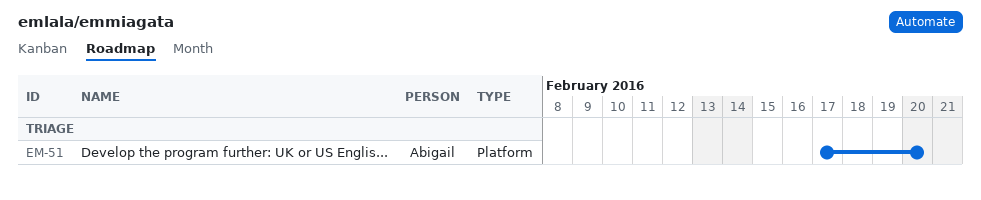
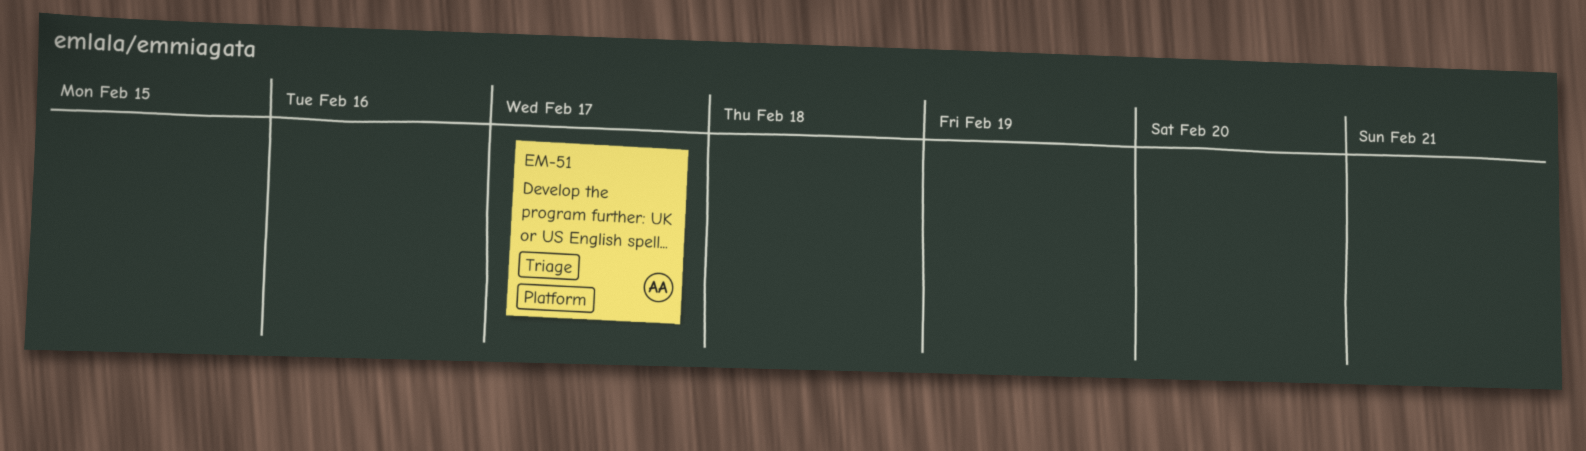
EM-51, due: Feb 20 -> Feb 17

